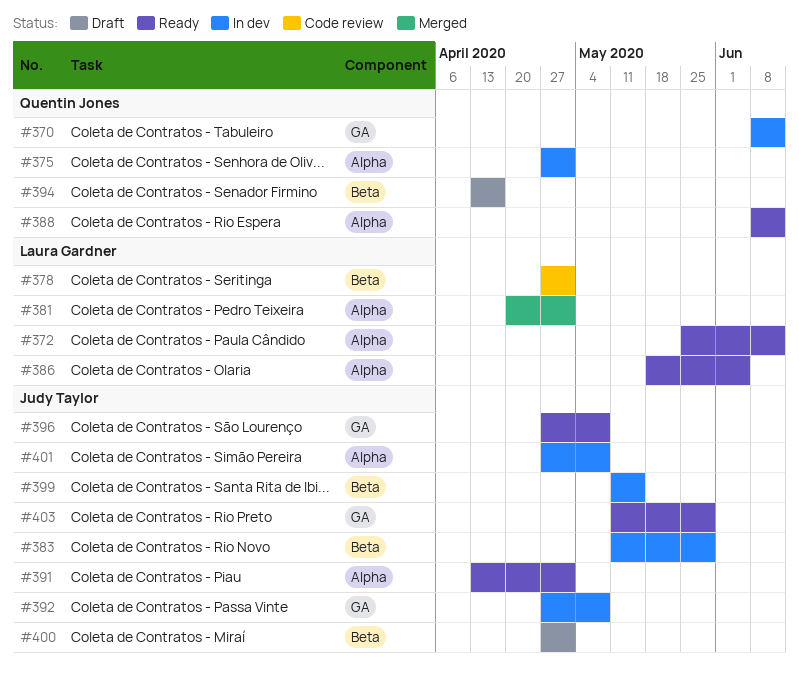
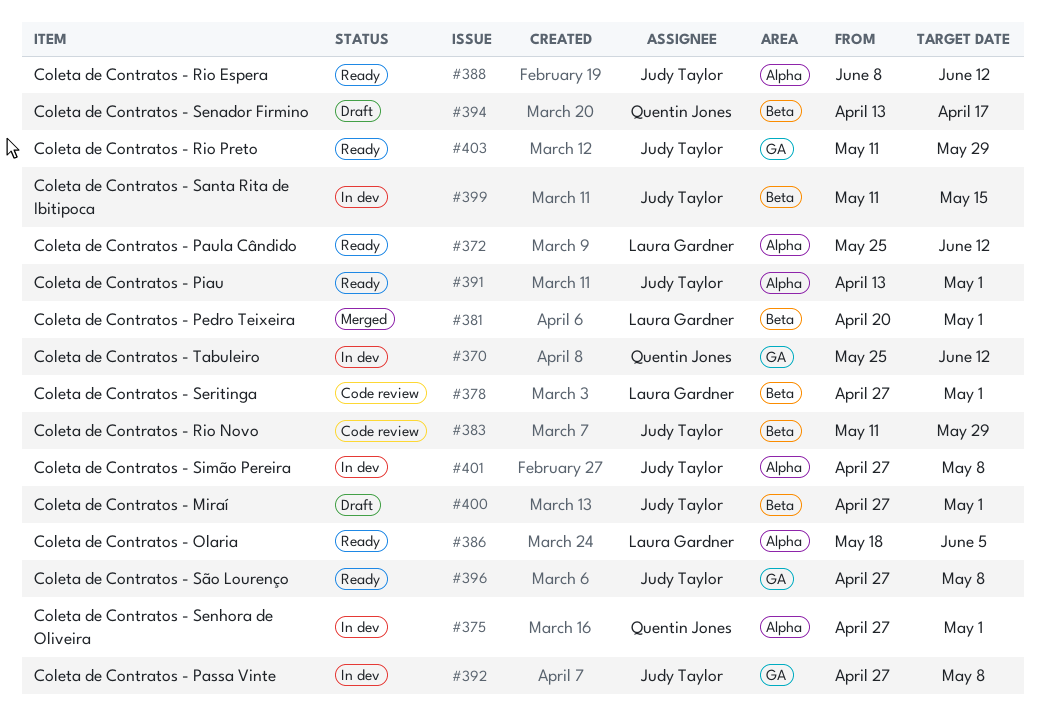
#370, start: Jun 8 -> May 25
#381, label: Alpha -> Beta
#383, status: In dev -> Code review
#388, owner: Quentin Jones -> Judy Taylor

